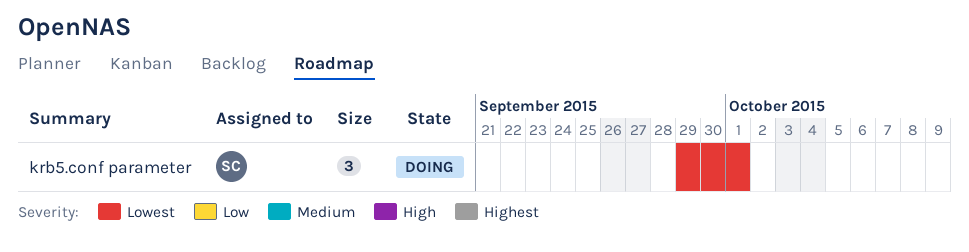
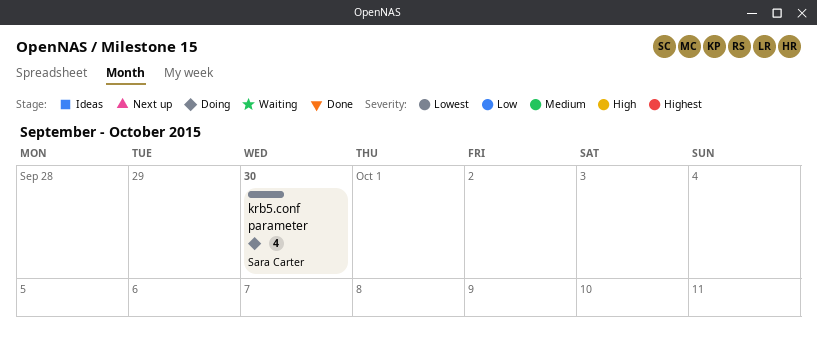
krb5.conf parameter, estimate: 3 -> 4
krb5.conf parameter, due: Oct 1 -> Sep 30

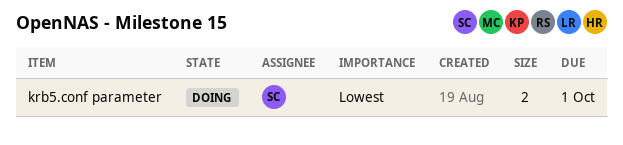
krb5.conf parameter, estimate: 4 -> 2
krb5.conf parameter, due: Sep 30 -> Oct 1

